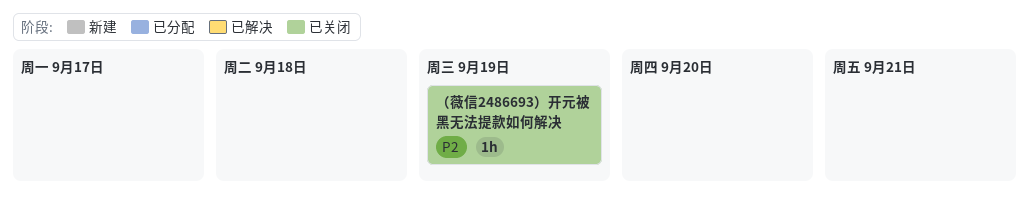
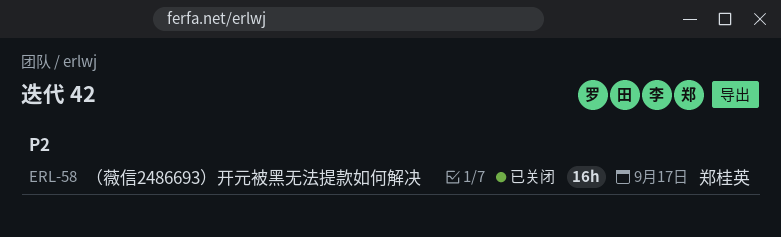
（薇信2486693）开元被黑无法提款如何解决, estimate: 1h -> 16h
（薇信2486693）开元被黑无法提款如何解决, due: Sep 19 -> Sep 17

